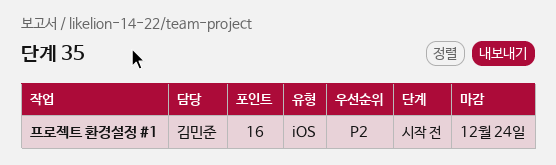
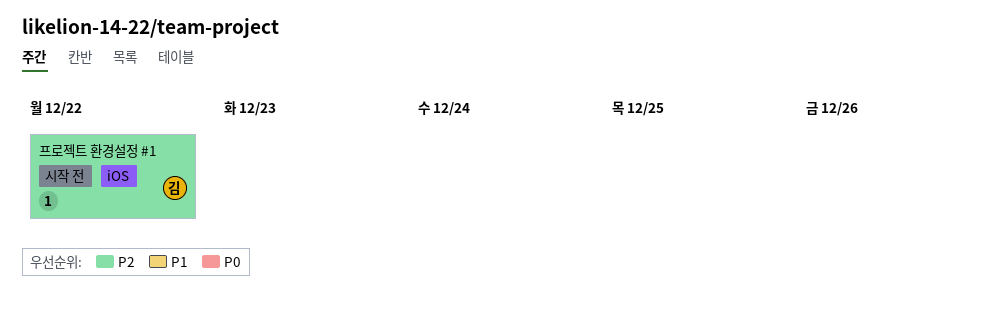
프로젝트 환경설정 #1, estimate: 16 -> 1
프로젝트 환경설정 #1, due: Dec 24 -> Dec 22

